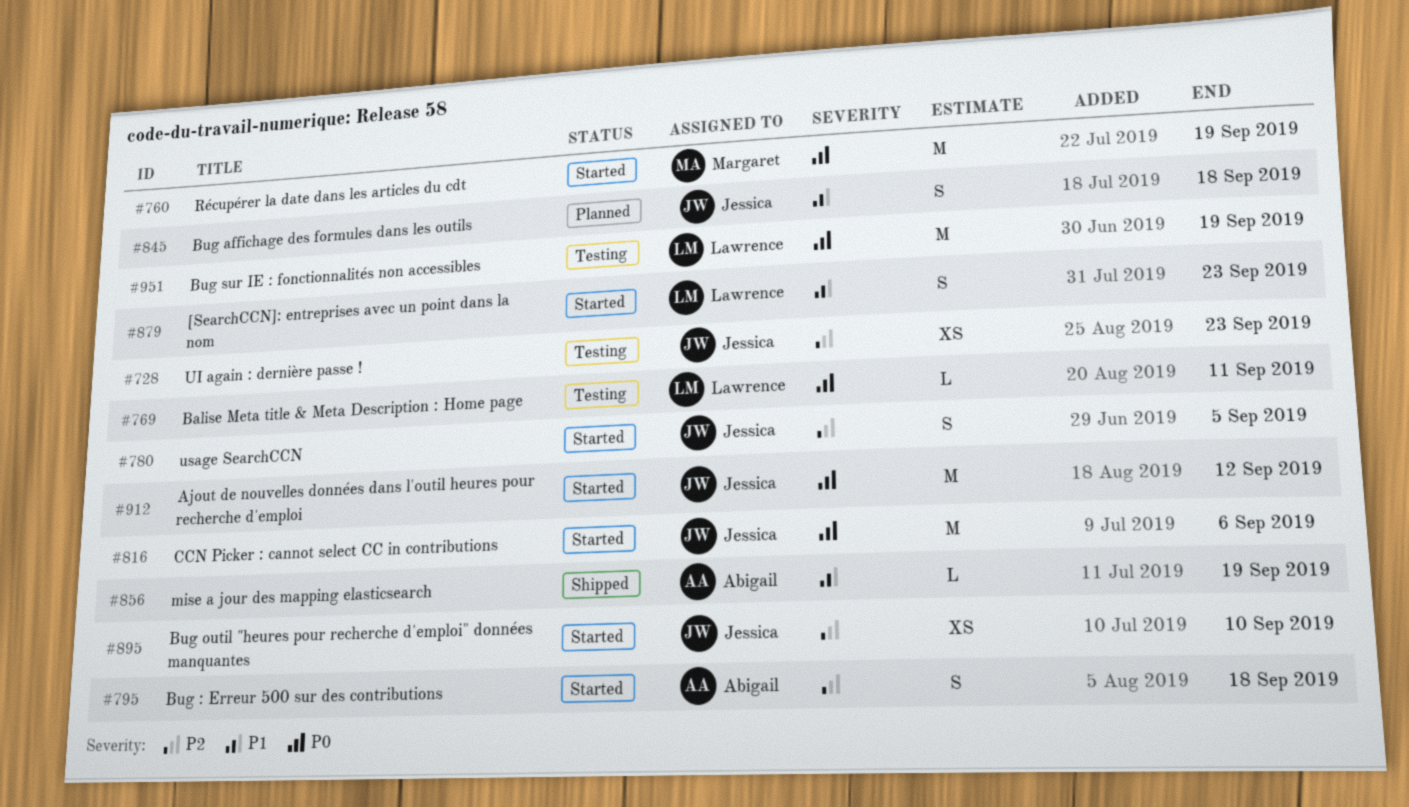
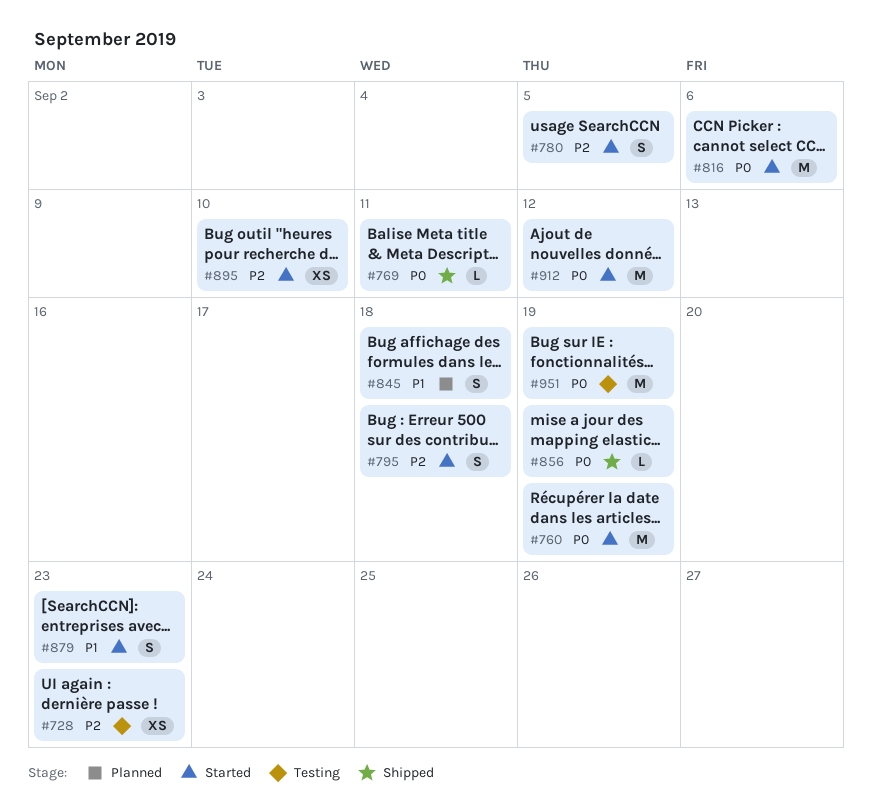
#769, status: Testing -> Shipped
#856, priority: P1 -> P0

